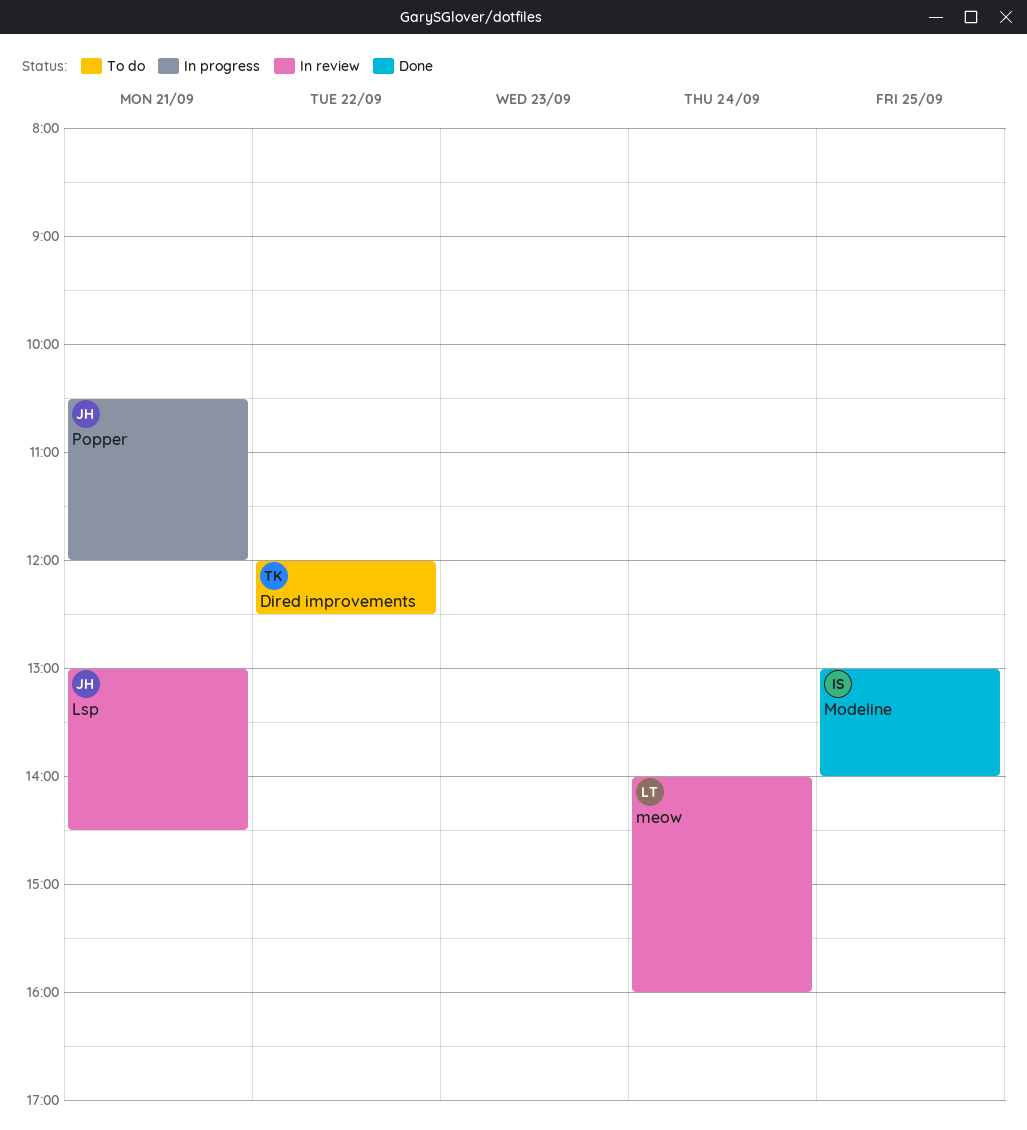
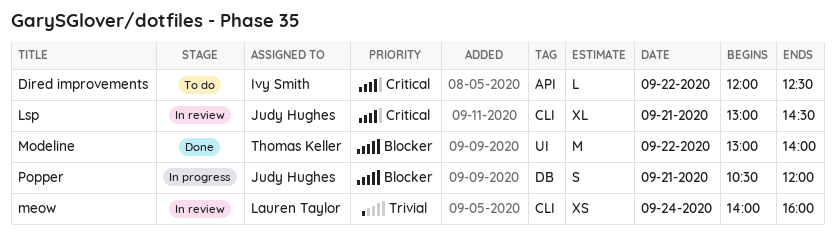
Dired improvements, owner: Thomas Keller -> Ivy Smith
Modeline, owner: Ivy Smith -> Thomas Keller
Modeline, day: Sep 25 -> Sep 22

